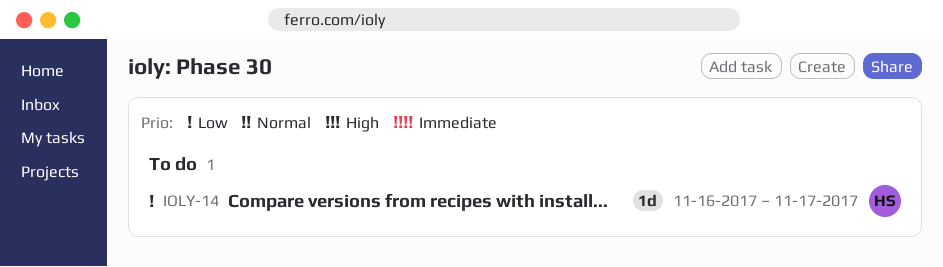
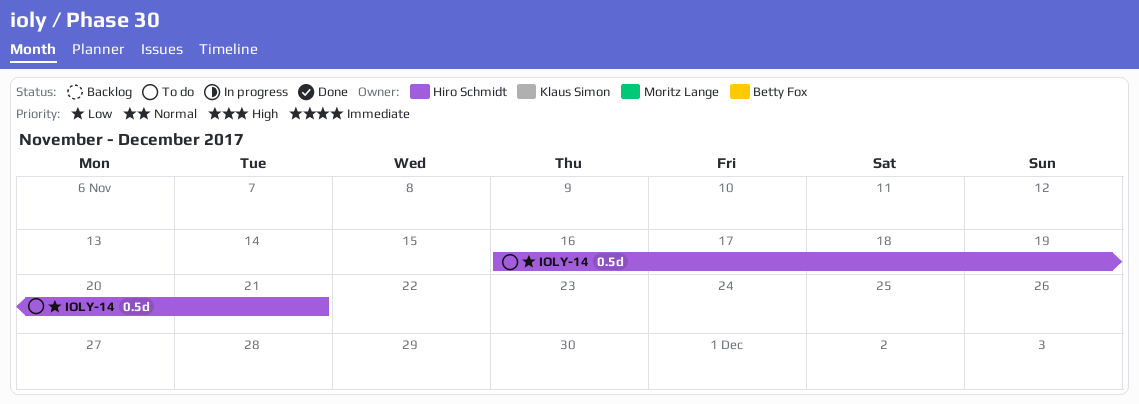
IOLY-14, estimate: 1d -> 0.5d
IOLY-14, due: Nov 17 -> Nov 21

